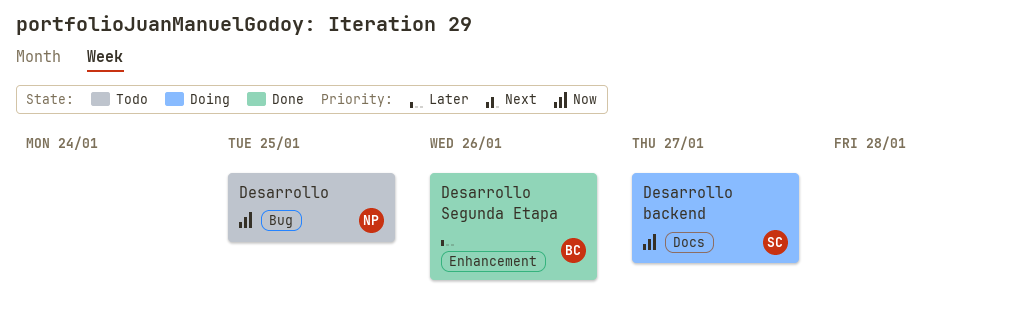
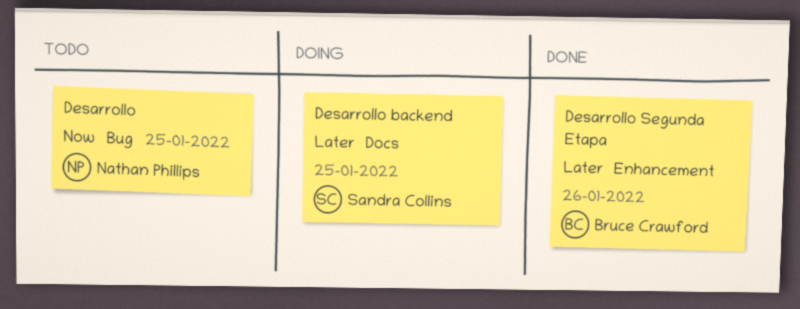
Desarrollo backend, priority: Now -> Later
Desarrollo backend, due: Jan 27 -> Jan 25

